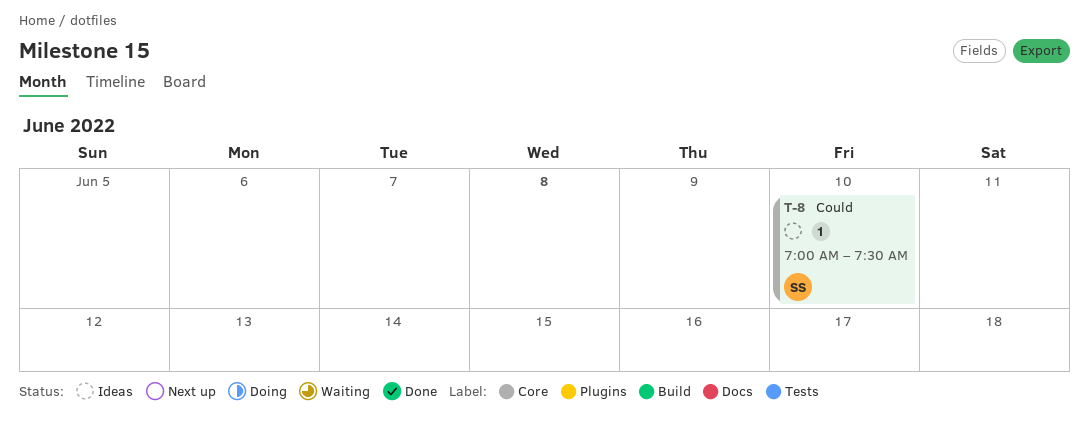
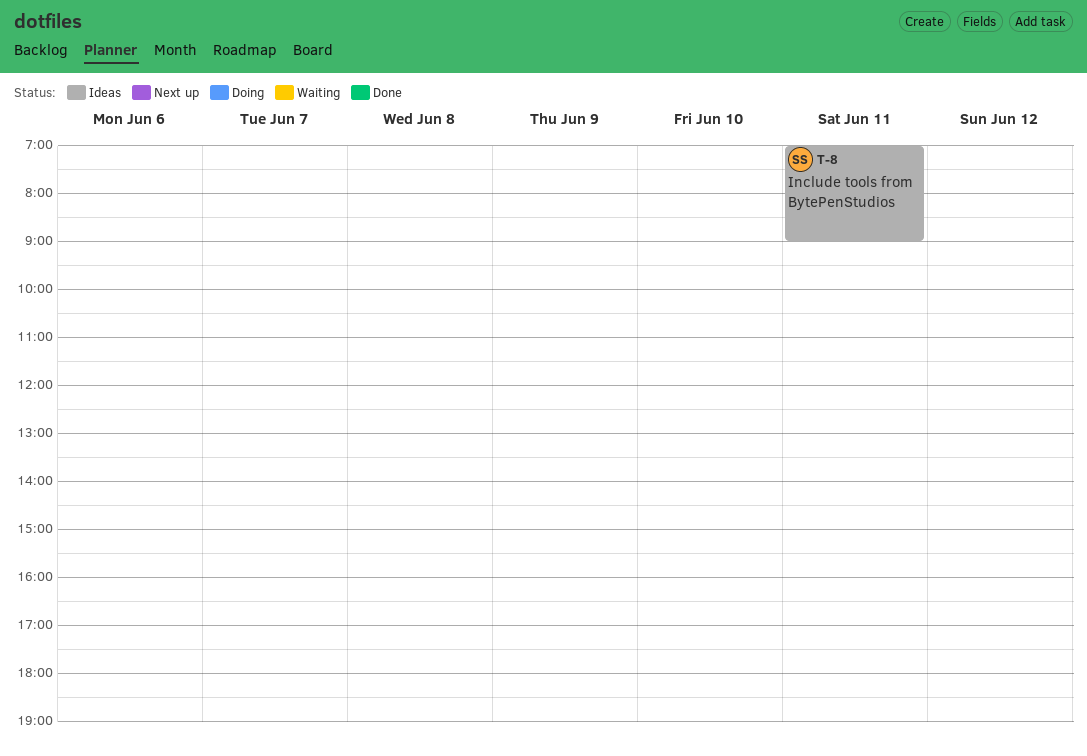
T-8, day: Jun 10 -> Jun 11
T-8, ends: 07:30 -> 09:00

